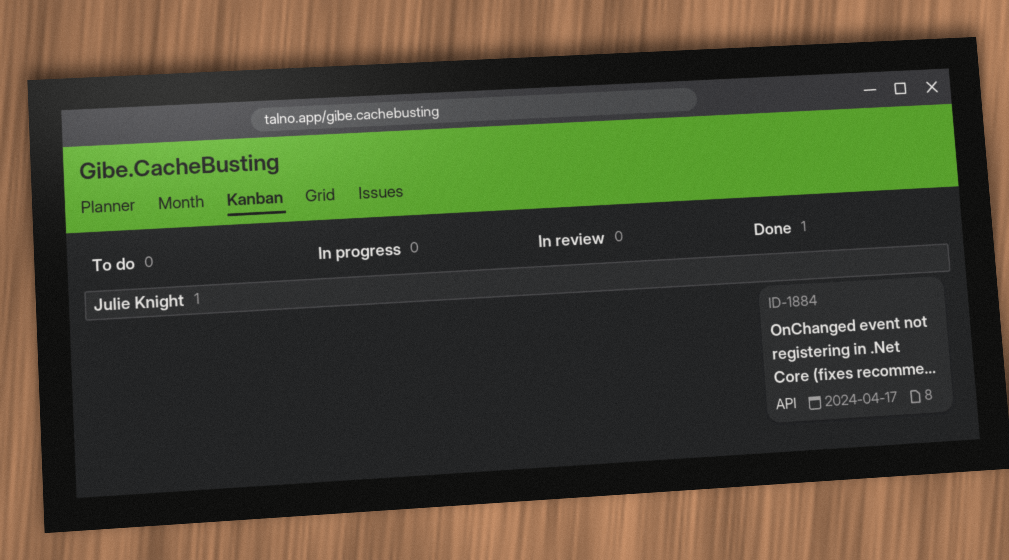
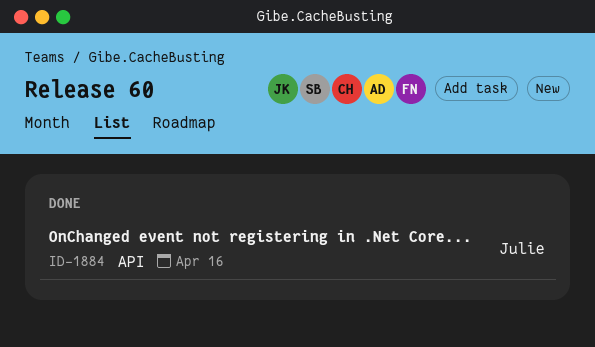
ID-1884, due: Apr 17 -> Apr 16

